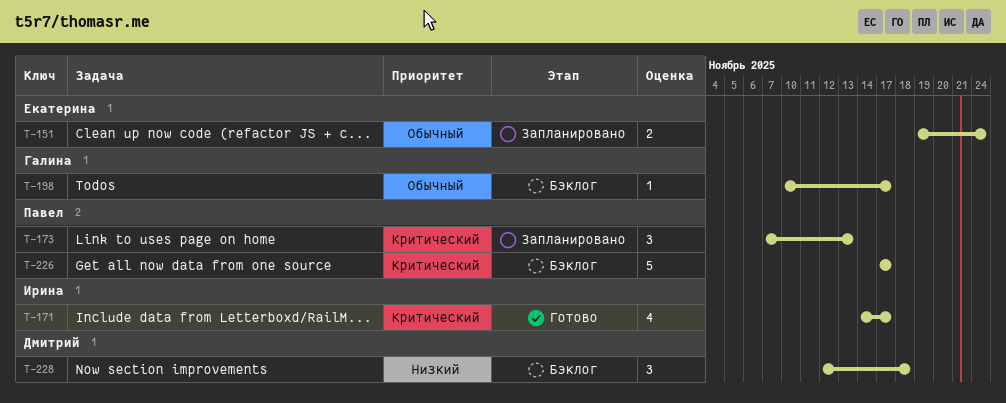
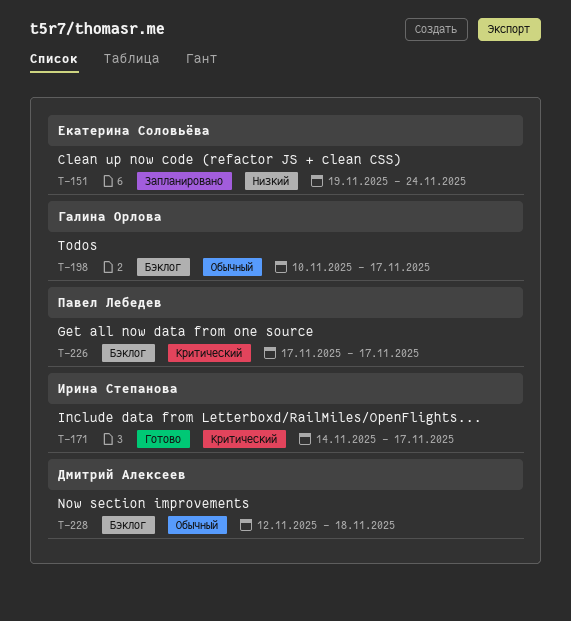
T-151, priority: Обычный -> Низкий
T-173: present -> none
T-228, priority: Низкий -> Обычный

